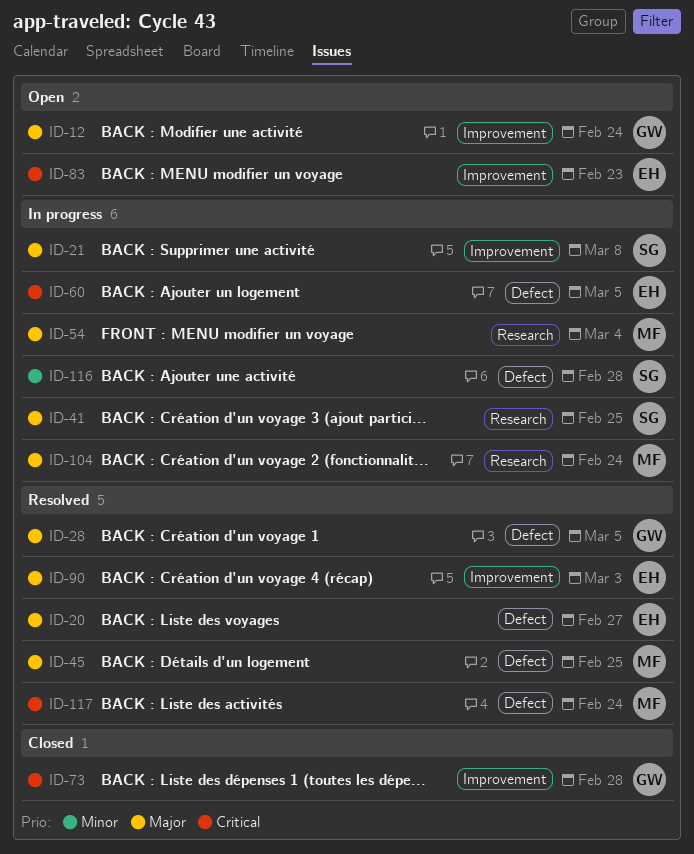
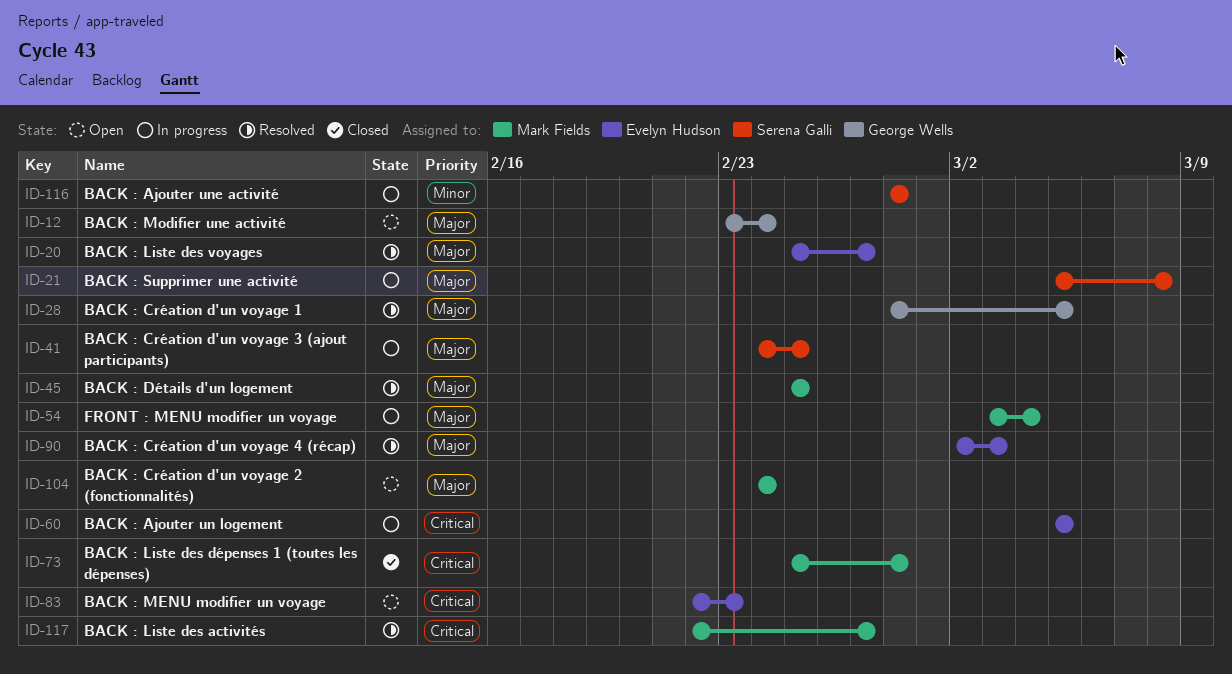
ID-73, owner: George Wells -> Mark Fields
ID-104, status: In progress -> Open
ID-117, due: Feb 24 -> Feb 27

